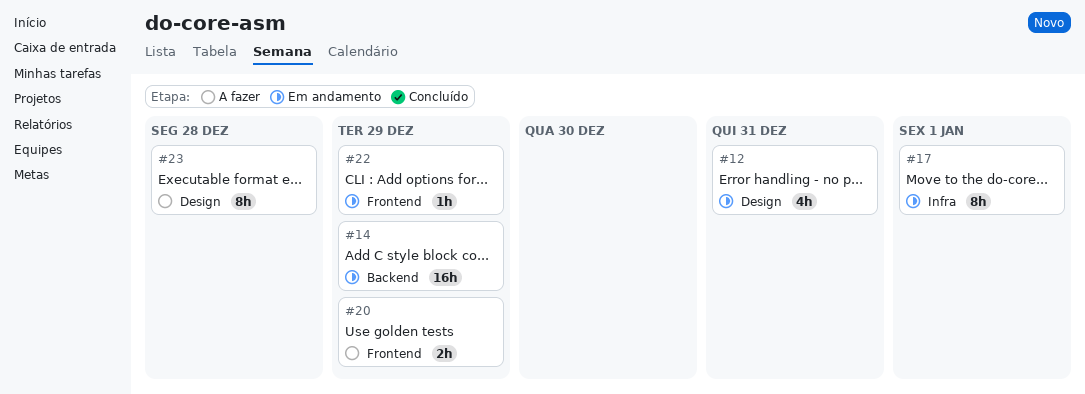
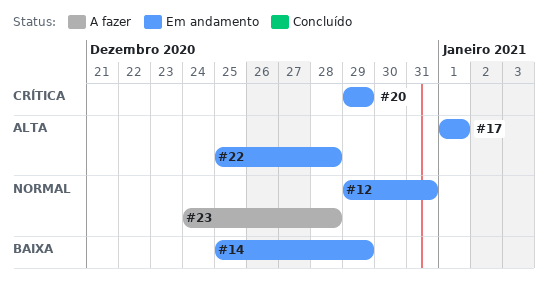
#20, status: A fazer -> Em andamento
#22, due: Dec 29 -> Dec 28

